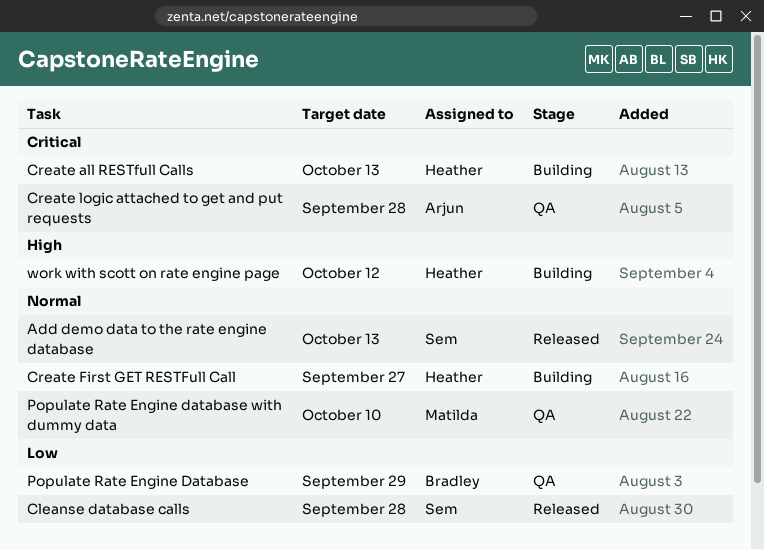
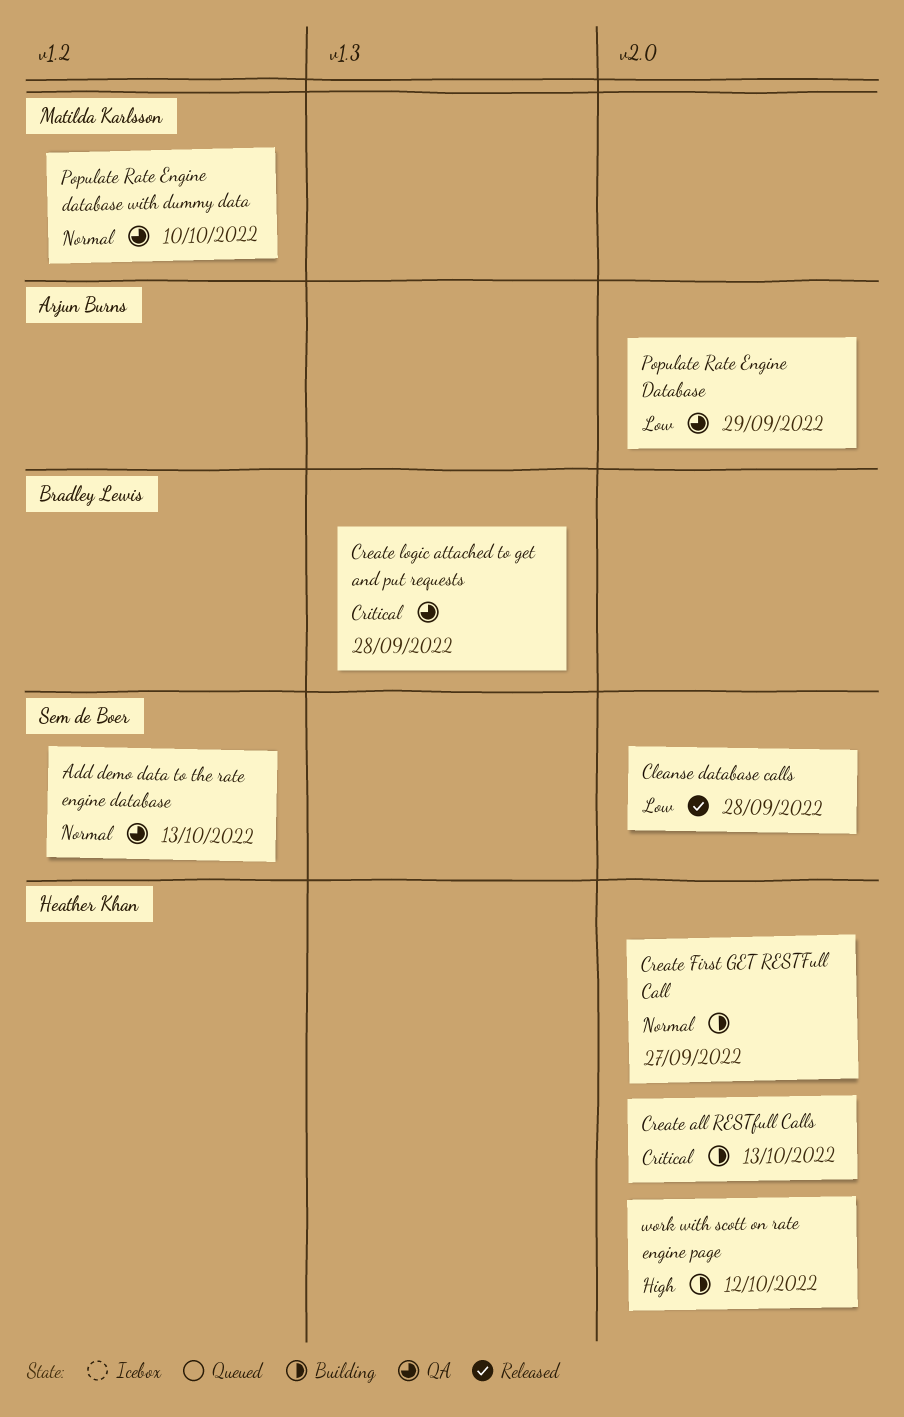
Add demo data to the rate engine database, status: Released -> QA
Create logic attached to get and put requests, owner: Arjun Burns -> Bradley Lewis
Populate Rate Engine Database, owner: Bradley Lewis -> Arjun Burns

